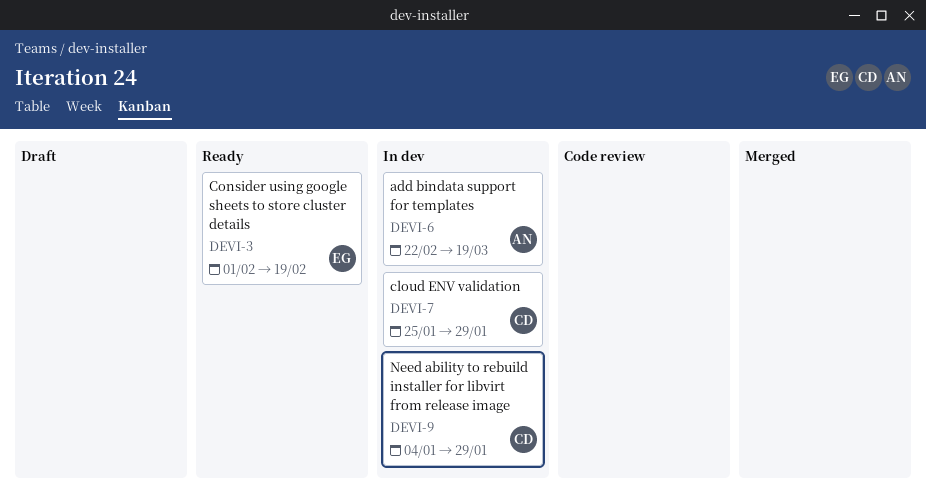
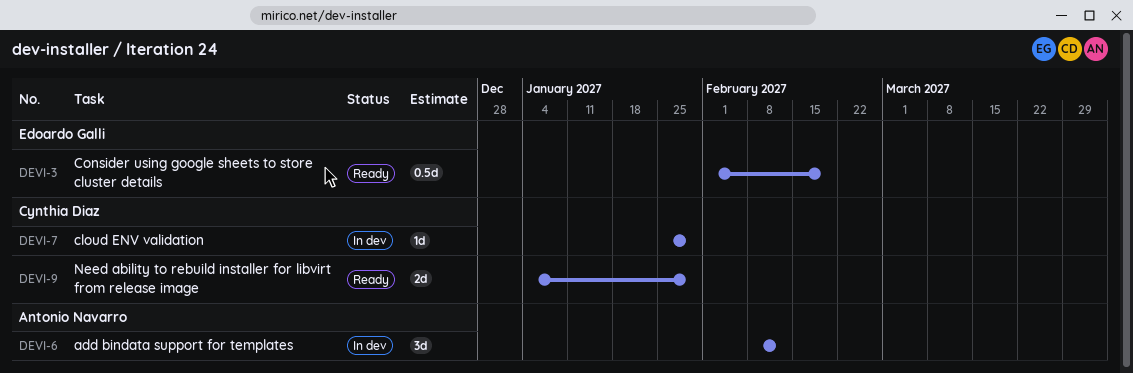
DEVI-6, start: Feb 22 -> Feb 8
DEVI-6, due: Mar 19 -> Feb 12
DEVI-9, status: In dev -> Ready

